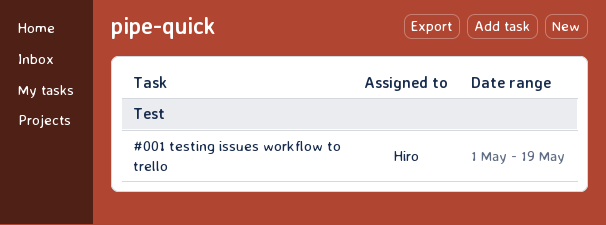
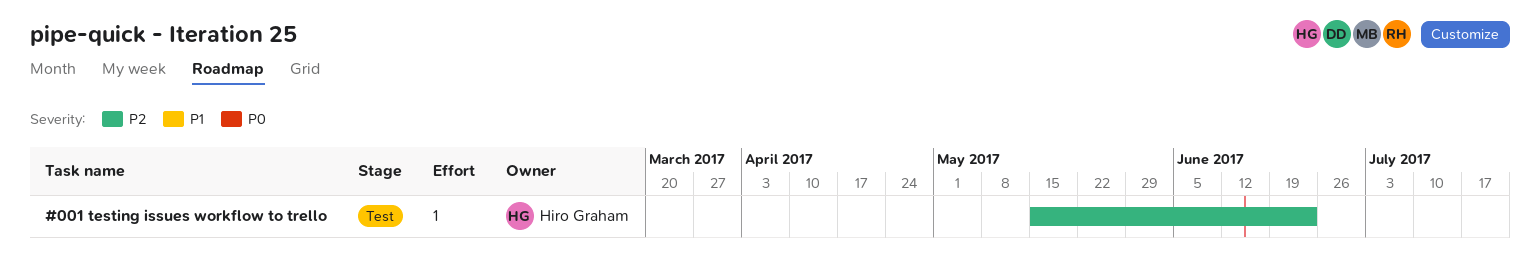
#001 testing issues workflow to trello, start: May 1 -> May 15
#001 testing issues workflow to trello, due: May 19 -> Jun 23

